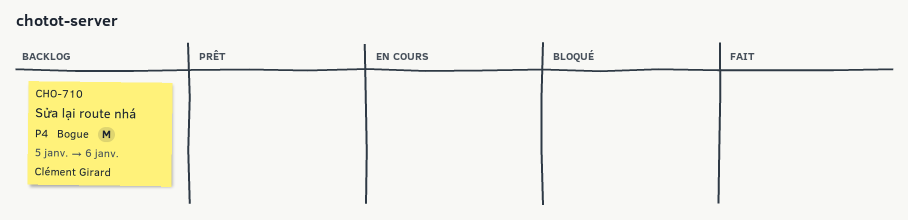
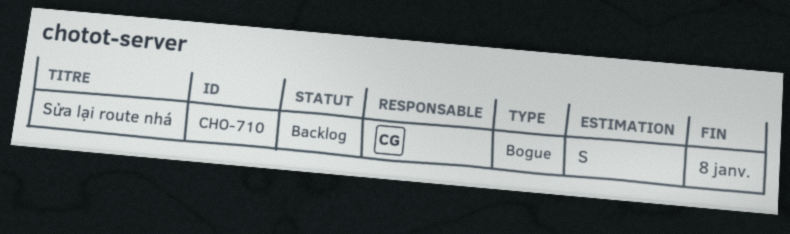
CHO-710, estimate: M -> S
CHO-710, due: Jan 6 -> Jan 8

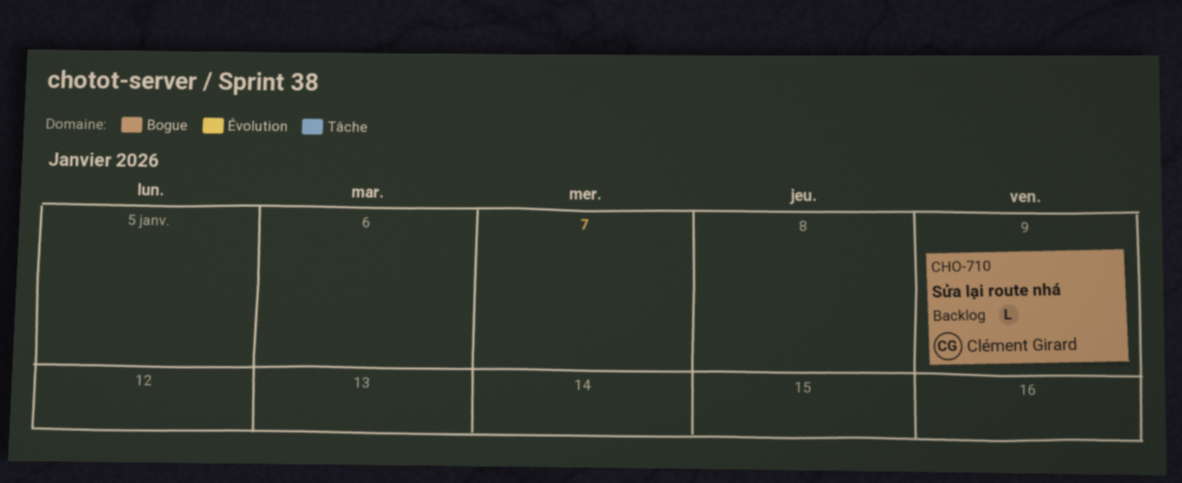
CHO-710, estimate: S -> L
CHO-710, due: Jan 8 -> Jan 9

